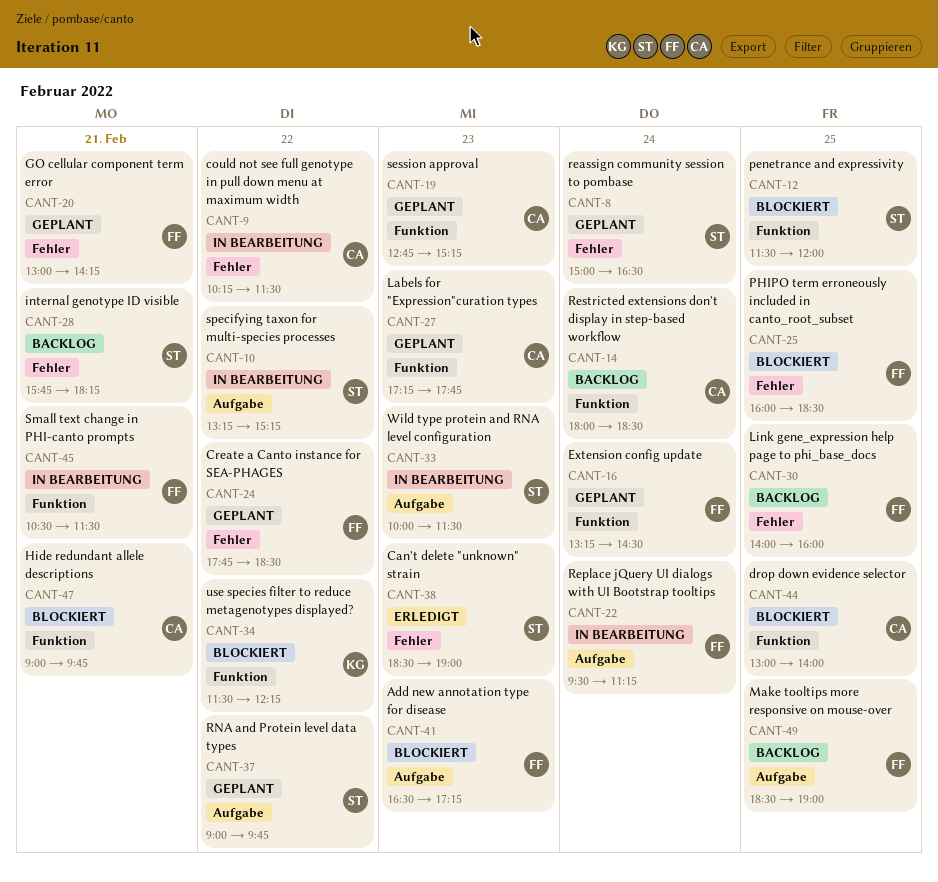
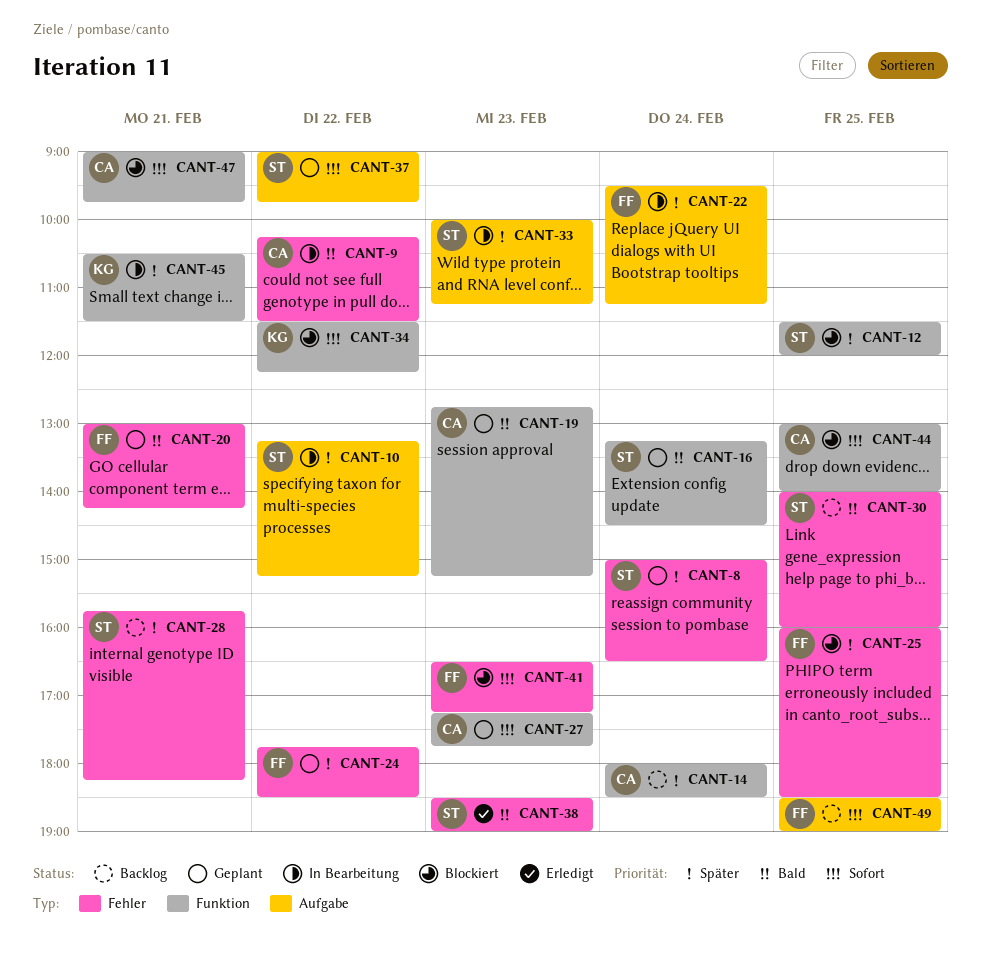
CANT-16, owner: FF -> ST
CANT-30, owner: FF -> ST
CANT-33, ends: 11:30 -> 11:15
CANT-41, label: Aufgabe -> Fehler
CANT-45, owner: FF -> KG

